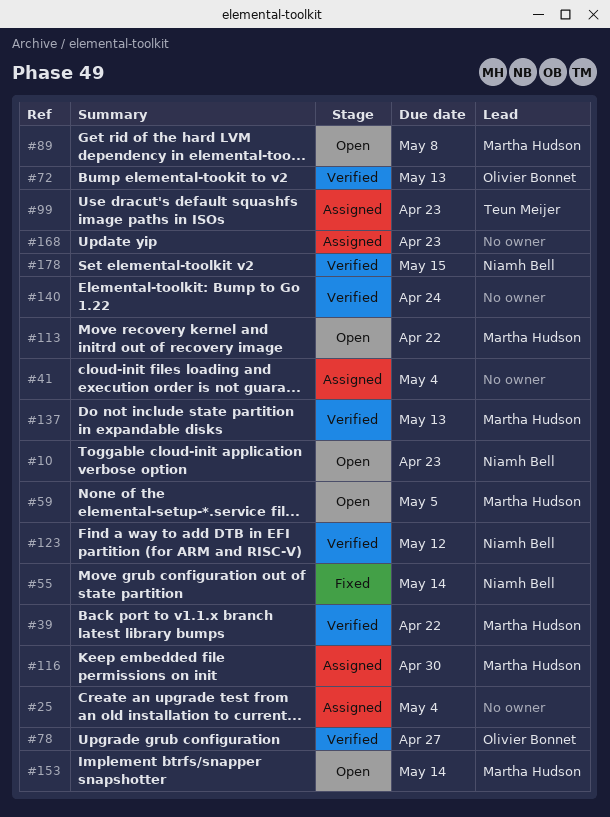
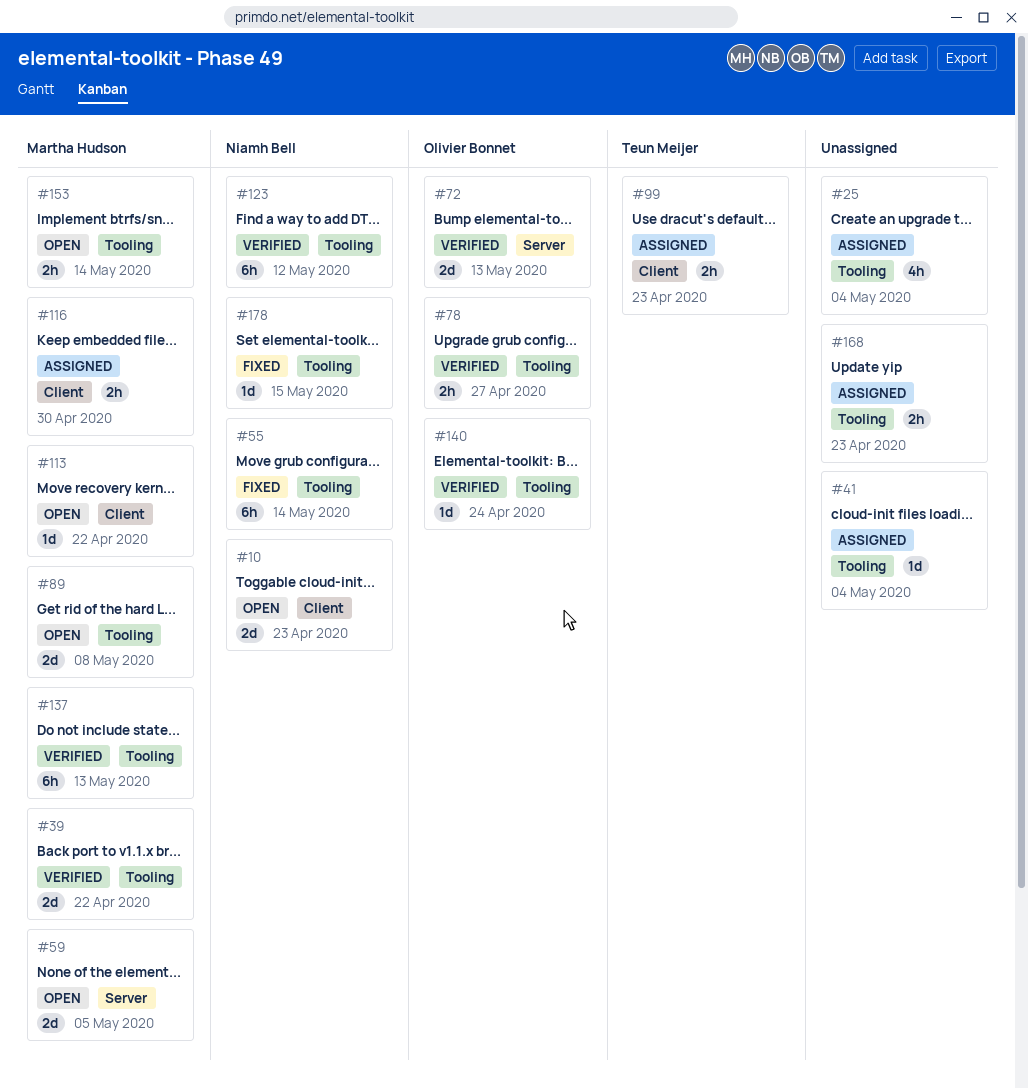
#140, owner: none -> Olivier Bonnet
#178, status: Verified -> Fixed

